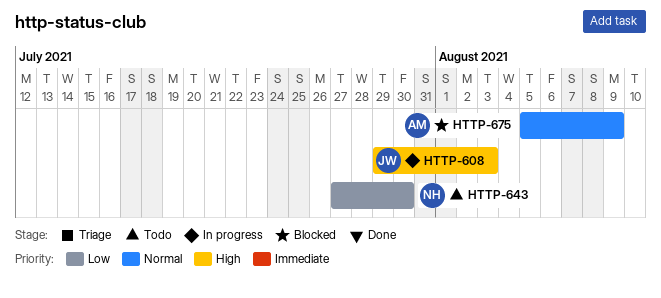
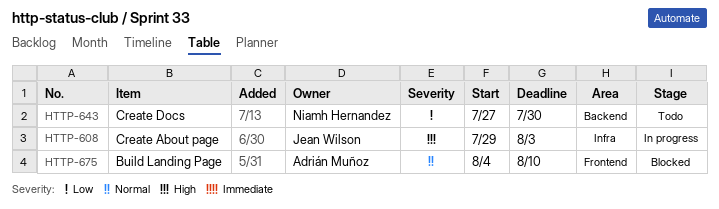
HTTP-675, start: Aug 5 -> Aug 4
HTTP-675, due: Aug 9 -> Aug 10

